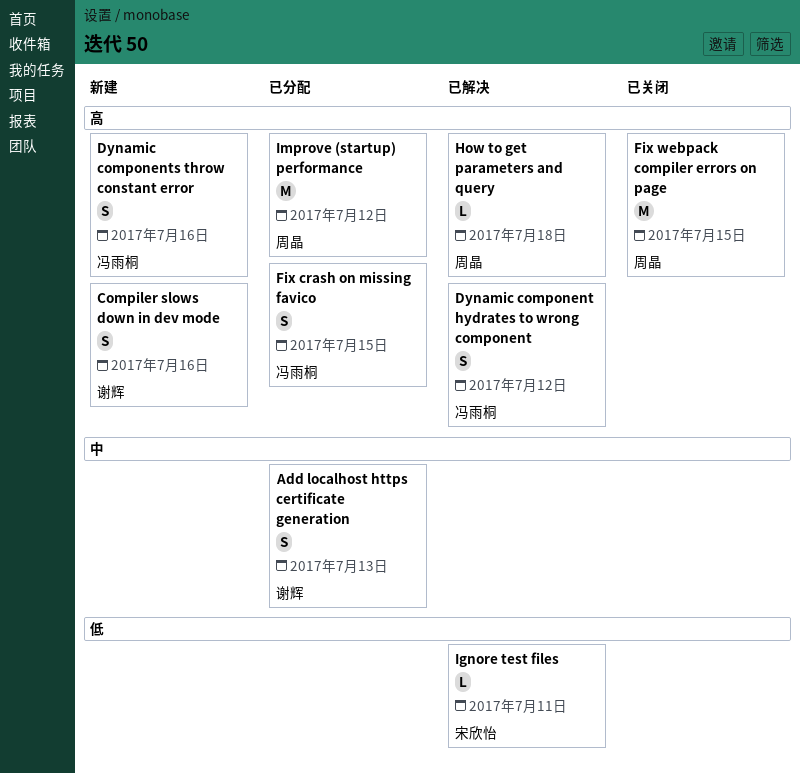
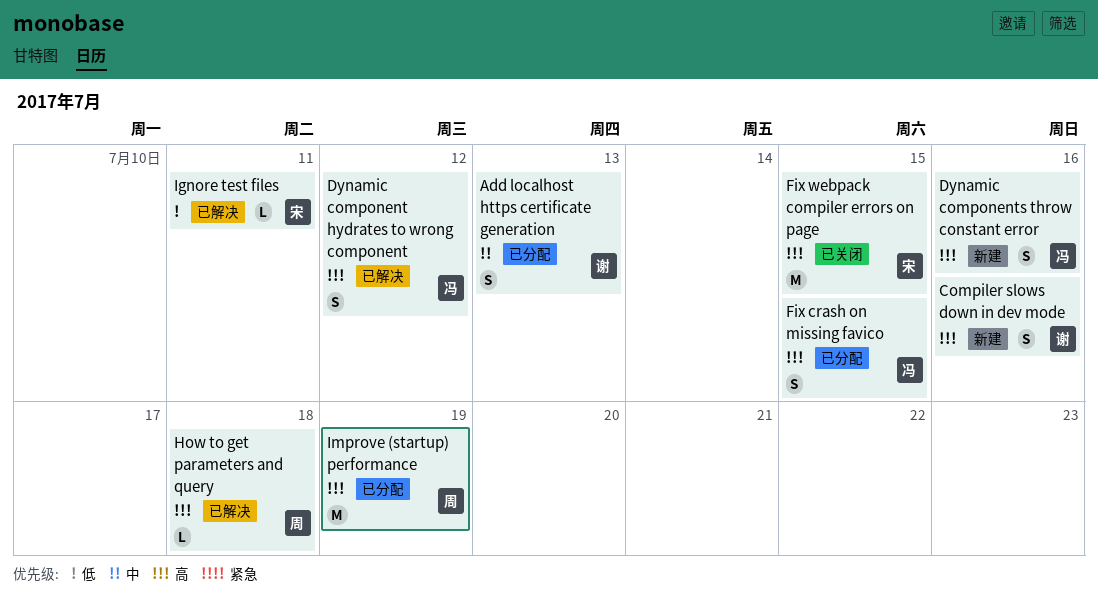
Fix webpack compiler errors on page, owner: 周晶 -> 宋欣怡
Improve (startup) performance, due: Jul 12 -> Jul 19

